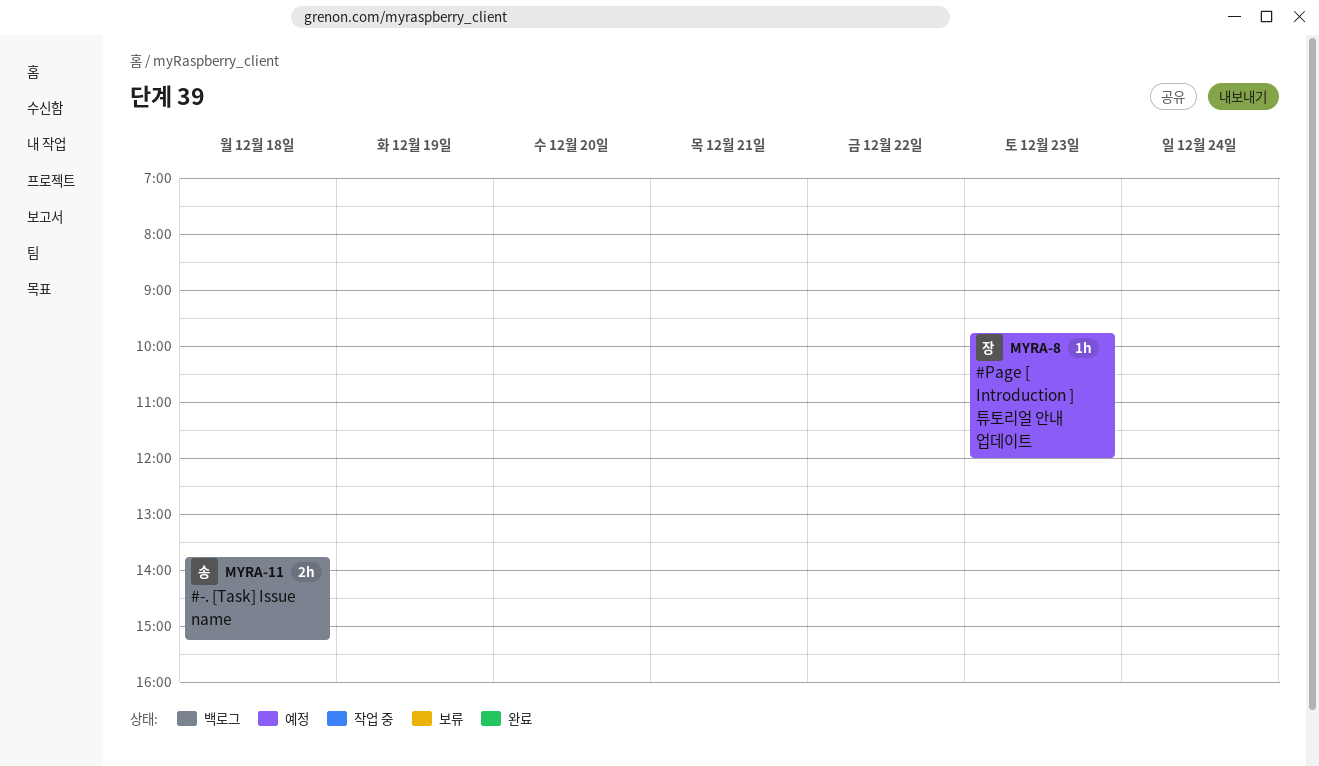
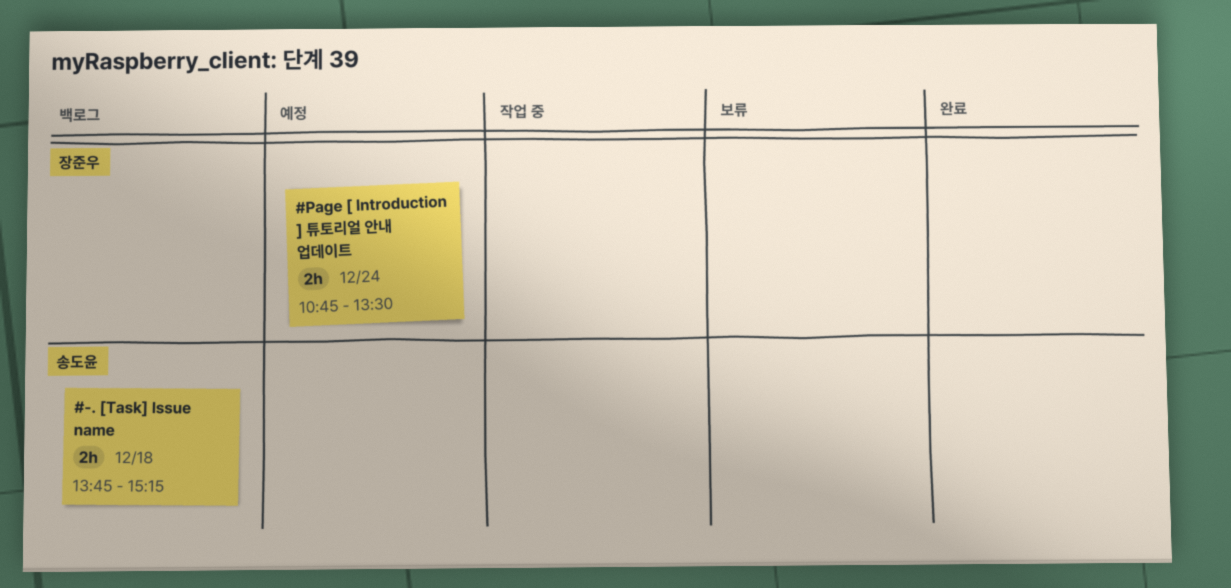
#Page [ Introduction ] 튜토리얼 안내 업데이트, estimate: 1h -> 2h
#Page [ Introduction ] 튜토리얼 안내 업데이트, day: Dec 23 -> Dec 24
#Page [ Introduction ] 튜토리얼 안내 업데이트, begins: 09:45 -> 10:45
#Page [ Introduction ] 튜토리얼 안내 업데이트, ends: 12:00 -> 13:30

